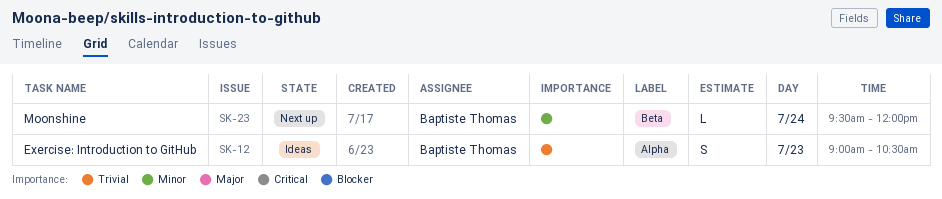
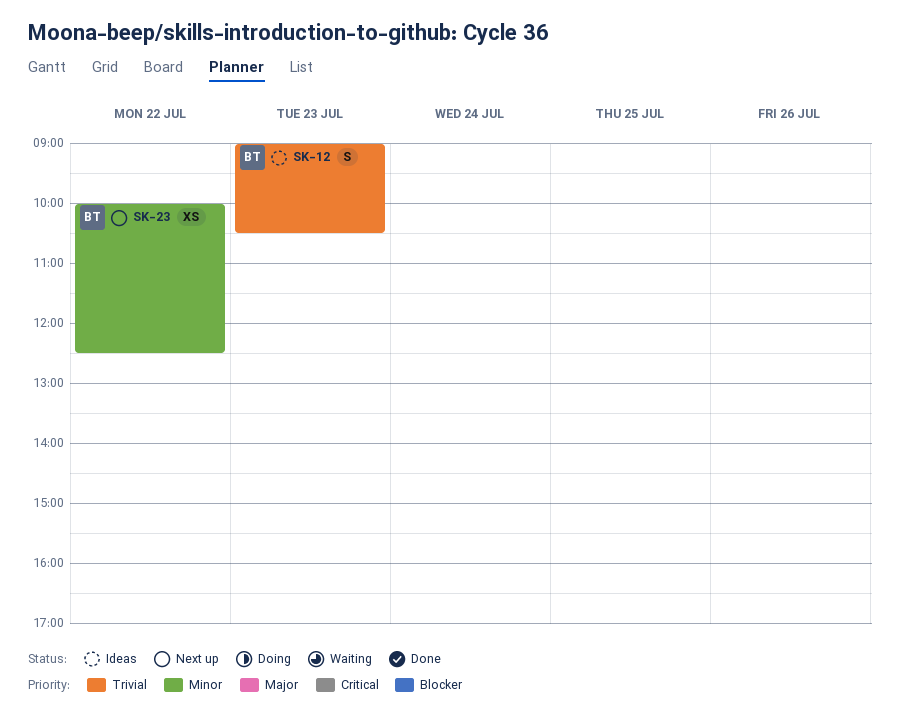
SK-23, estimate: L -> XS
SK-23, day: Jul 24 -> Jul 22
SK-23, begins: 09:30 -> 10:00
SK-23, ends: 12:00 -> 12:30

